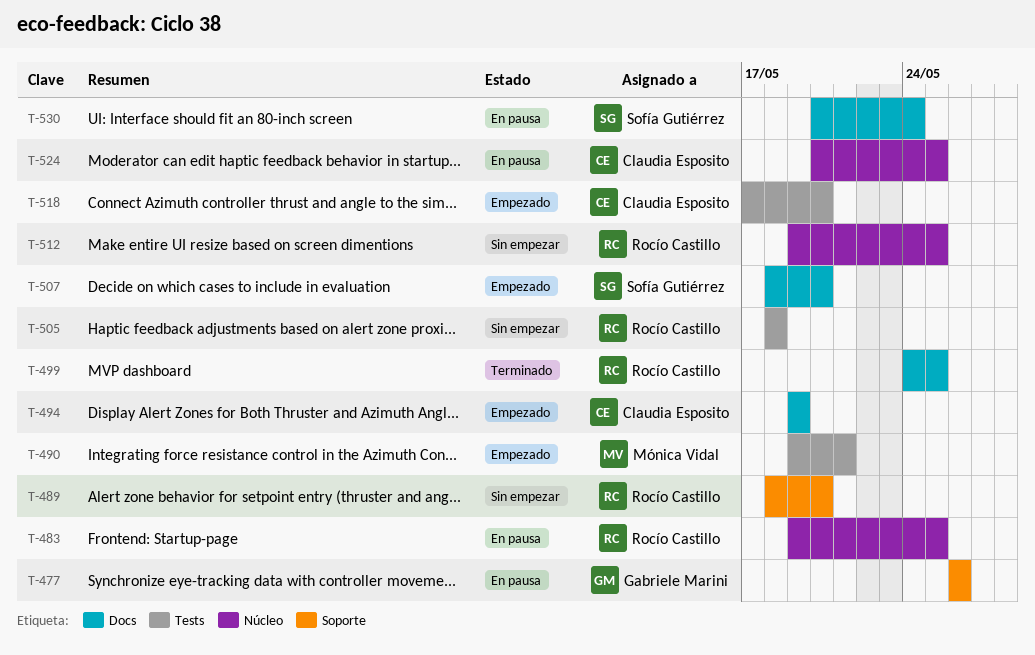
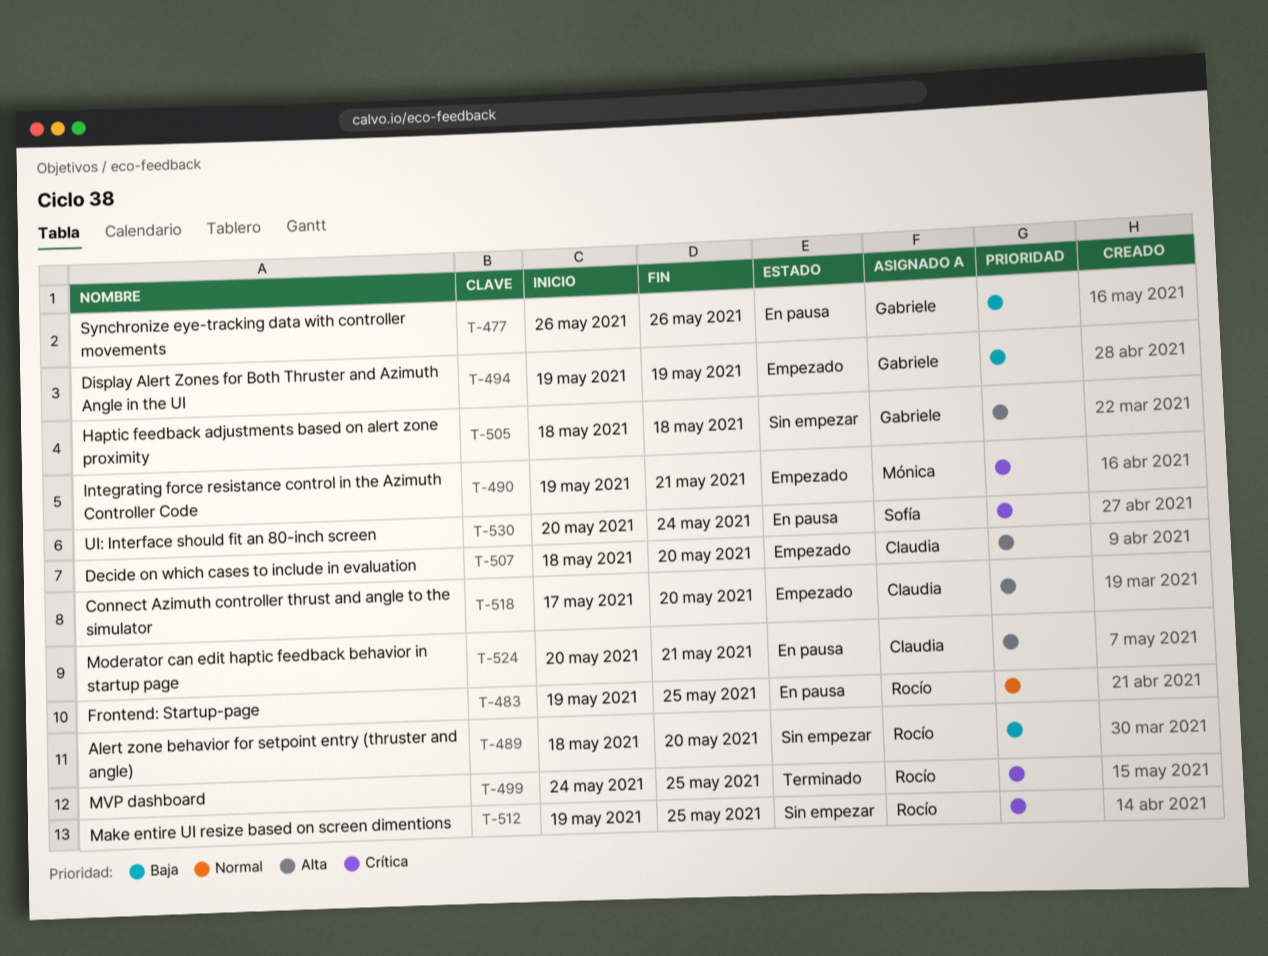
T-494, owner: Claudia Esposito -> Gabriele Marini
T-505, owner: Rocío Castillo -> Gabriele Marini
T-507, owner: Sofía Gutiérrez -> Claudia Esposito
T-524, due: May 25 -> May 21

